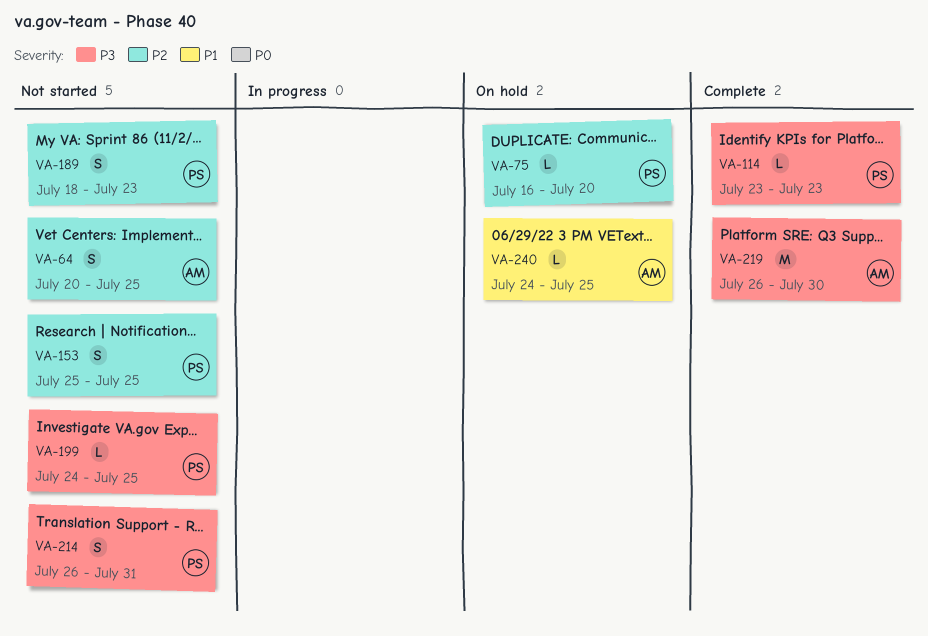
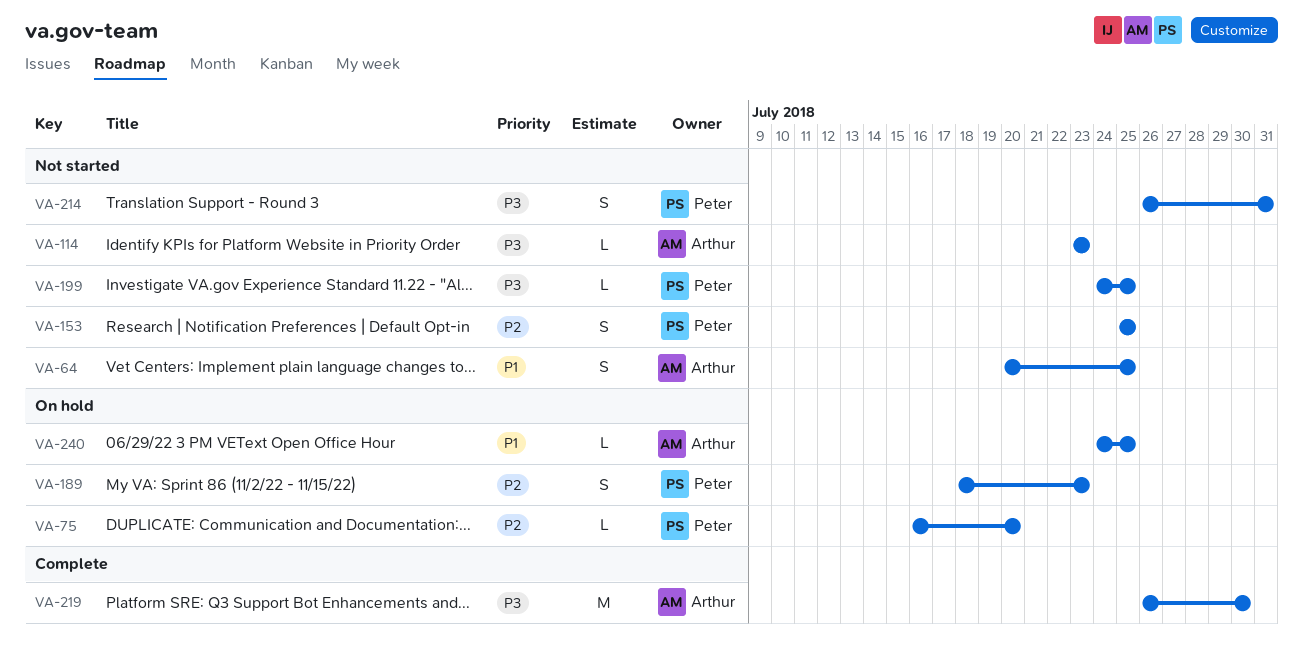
VA-64, priority: P2 -> P1
VA-114, status: Complete -> Not started
VA-114, owner: Peter -> Arthur
VA-189, status: Not started -> On hold

